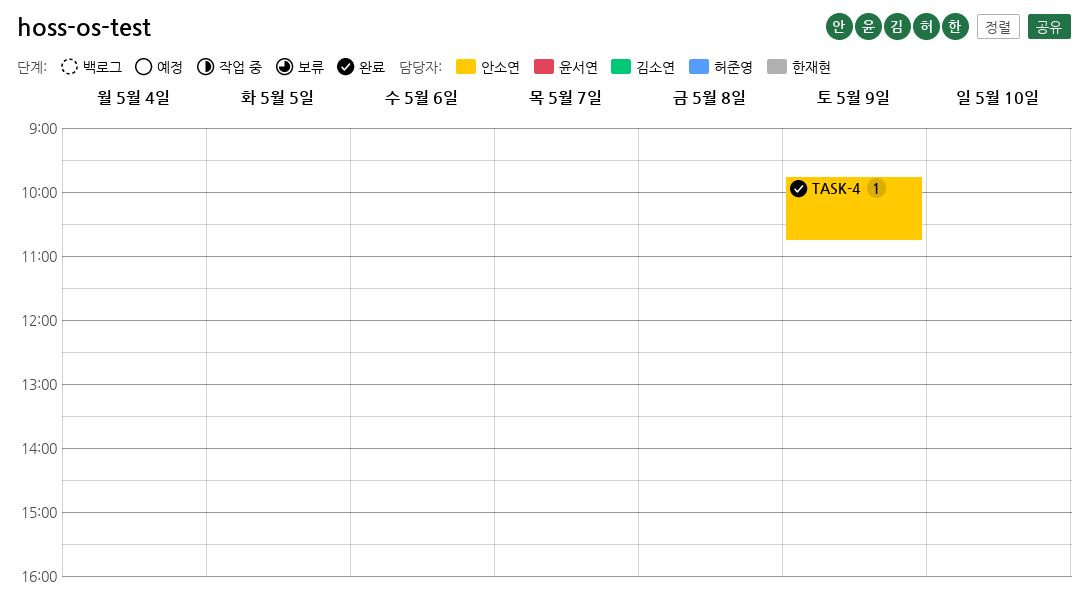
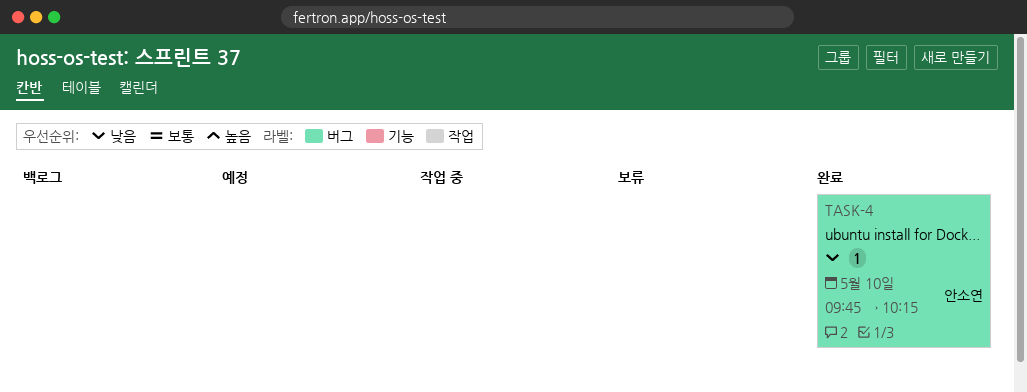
TASK-4, day: May 9 -> May 10
TASK-4, ends: 10:45 -> 10:15

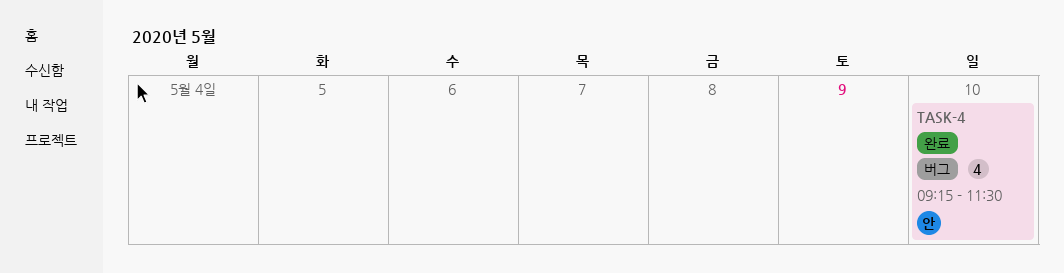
TASK-4, estimate: 1 -> 4
TASK-4, begins: 09:45 -> 09:15
TASK-4, ends: 10:15 -> 11:30

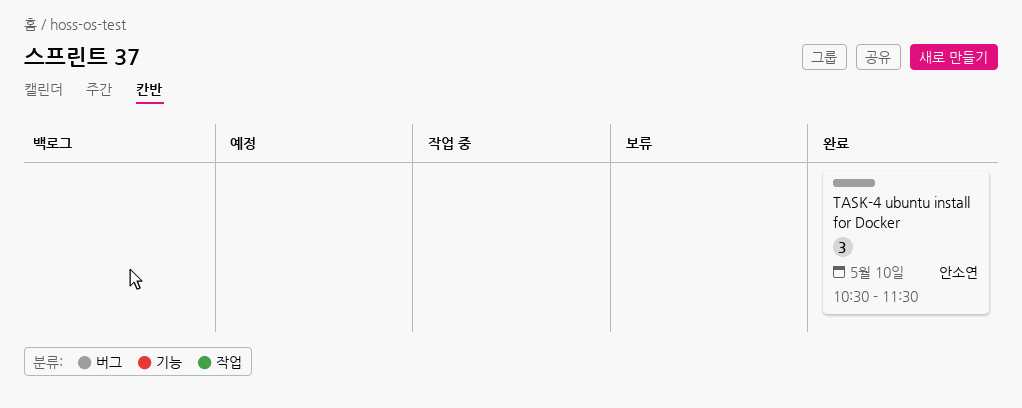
TASK-4, estimate: 4 -> 3
TASK-4, begins: 09:15 -> 10:30

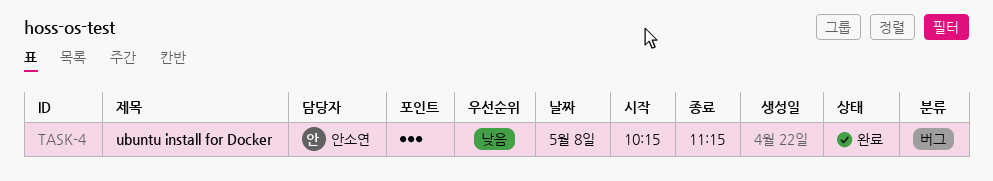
TASK-4, day: May 10 -> May 8
TASK-4, begins: 10:30 -> 10:15
TASK-4, ends: 11:30 -> 11:15

